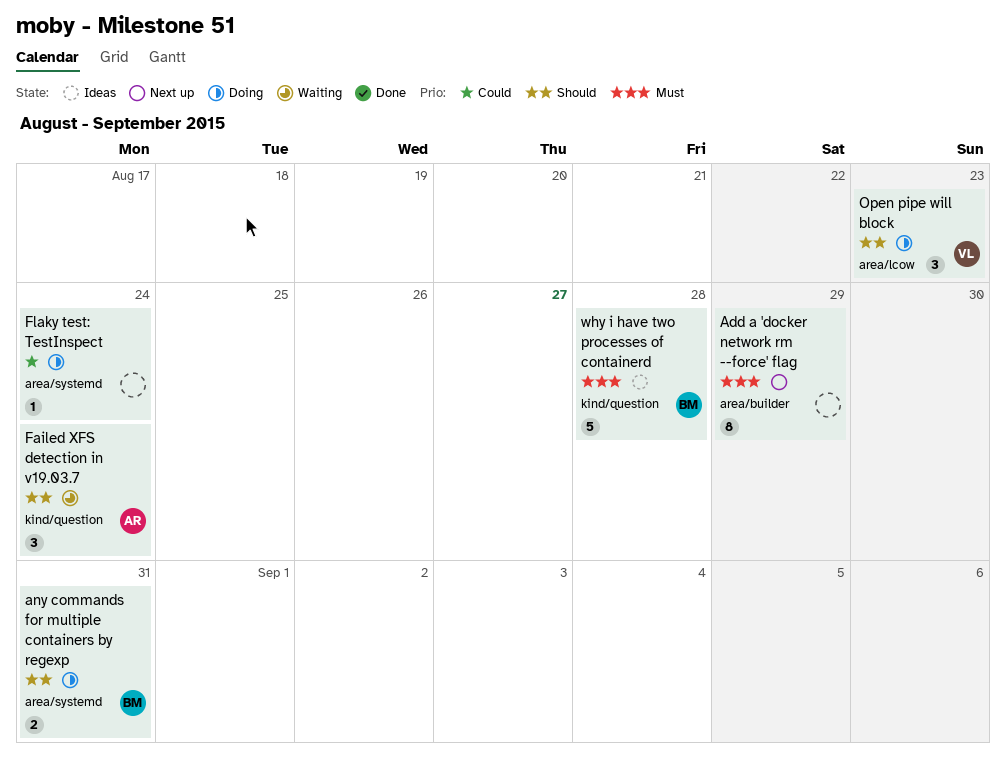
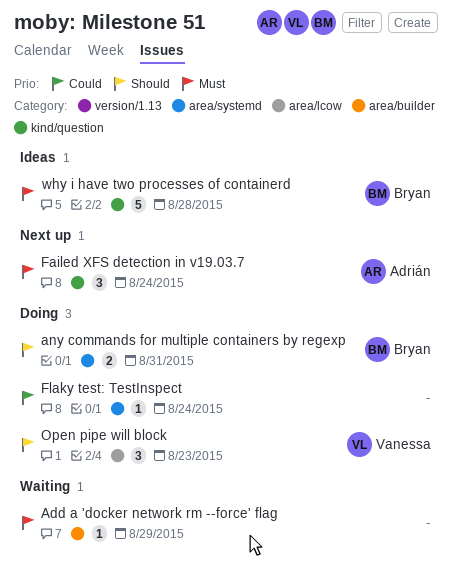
Add a 'docker network rm --force' flag, status: Next up -> Waiting
Add a 'docker network rm --force' flag, estimate: 8 -> 1
Failed XFS detection in v19.03.7, status: Waiting -> Next up
Failed XFS detection in v19.03.7, priority: Should -> Must

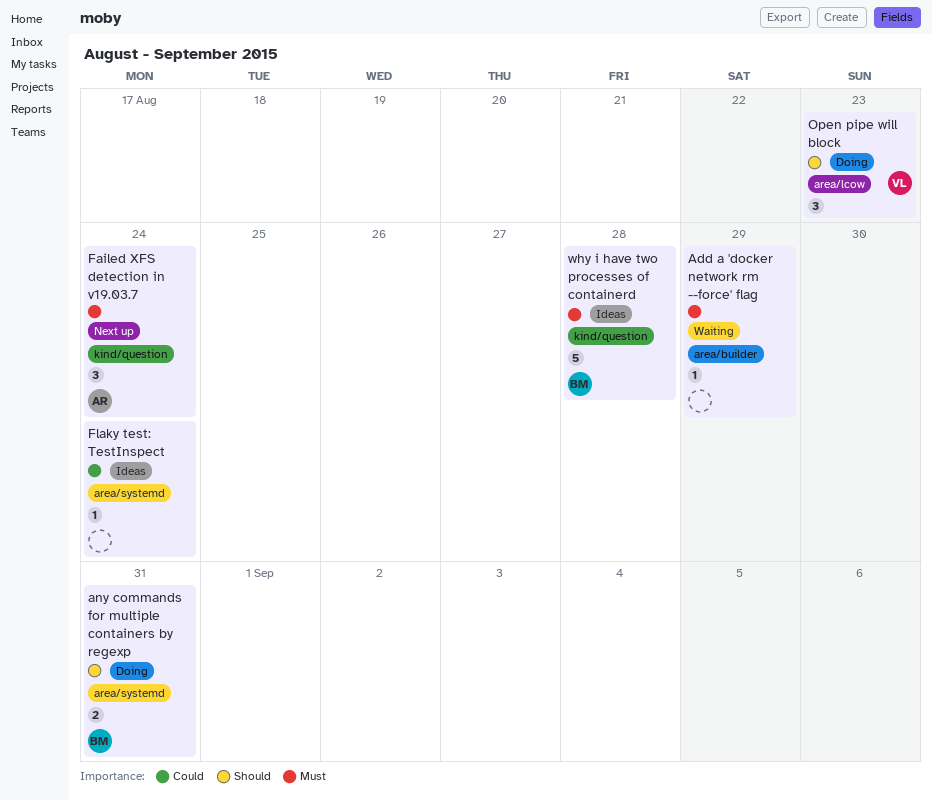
Flaky test: TestInspect, status: Doing -> Ideas

